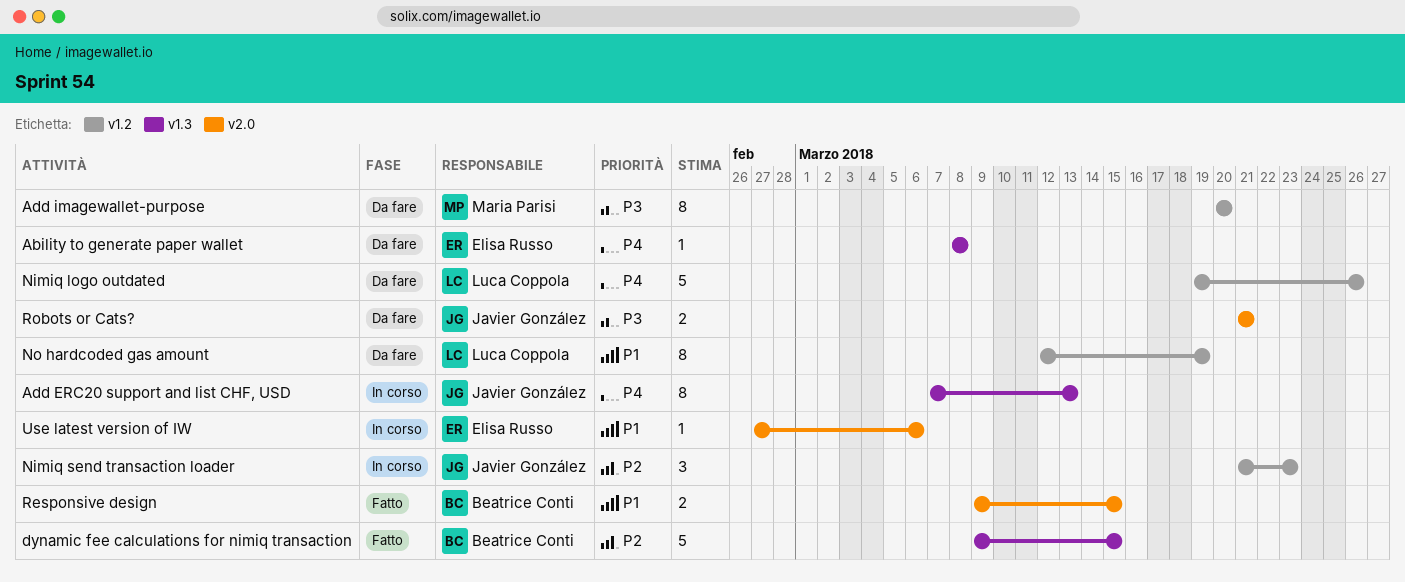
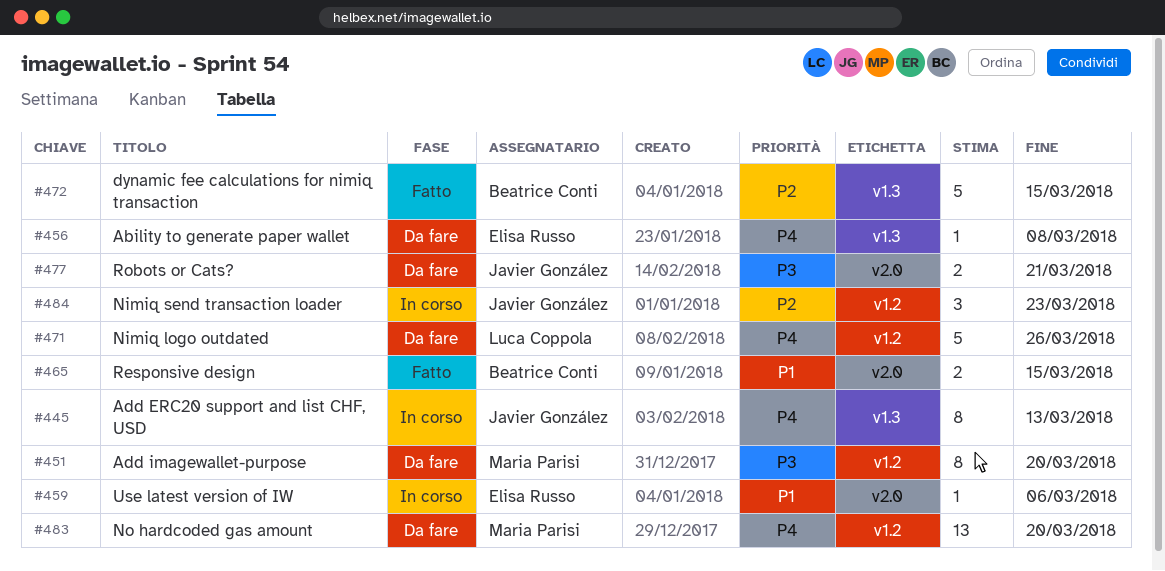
No hardcoded gas amount, owner: Luca Coppola -> Maria Parisi
No hardcoded gas amount, priority: P1 -> P4
No hardcoded gas amount, estimate: 8 -> 13
No hardcoded gas amount, due: Mar 19 -> Mar 20

